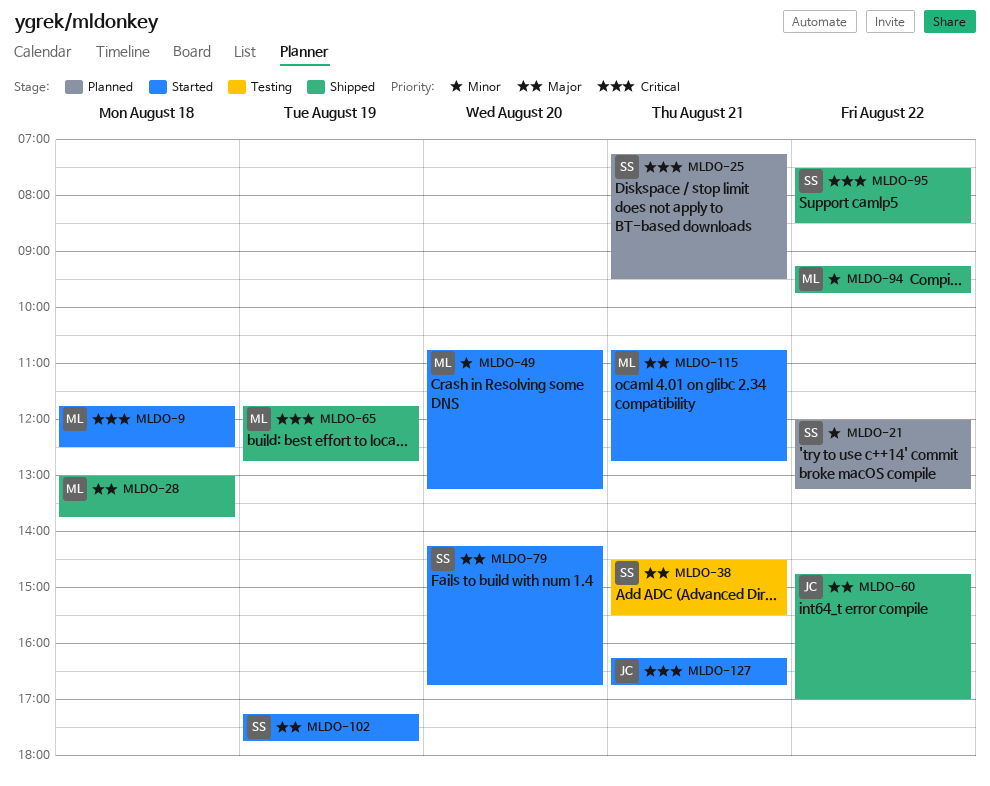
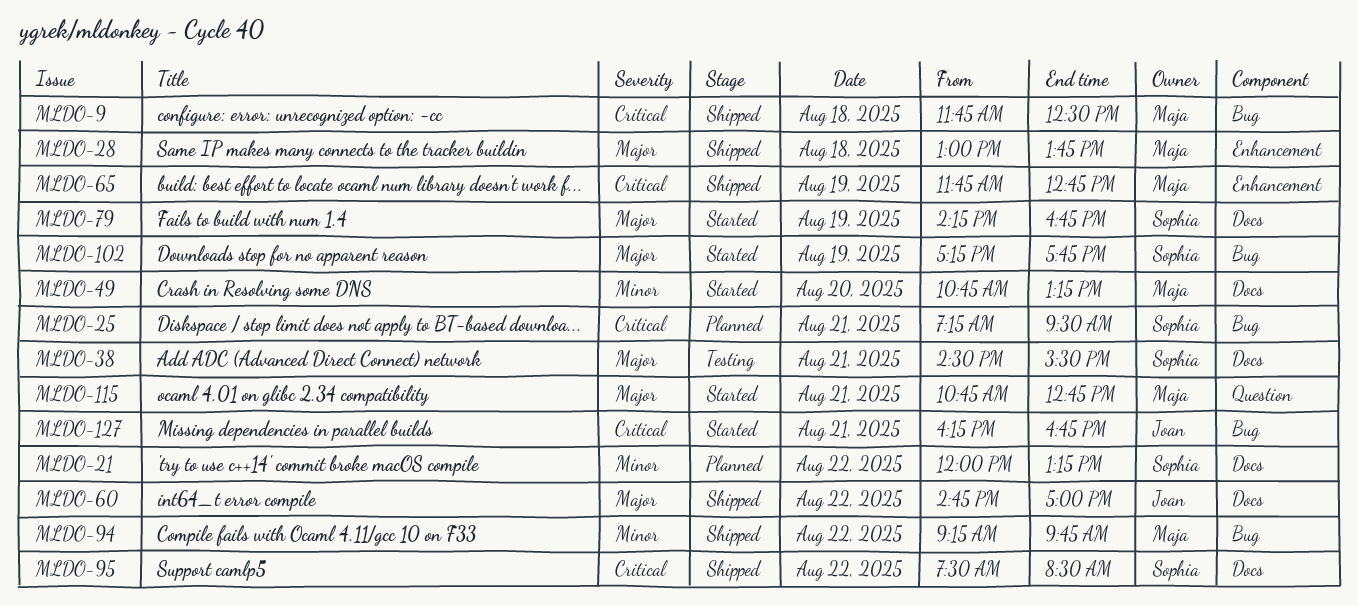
MLDO-9, status: Started -> Shipped
MLDO-79, day: Aug 20 -> Aug 19

